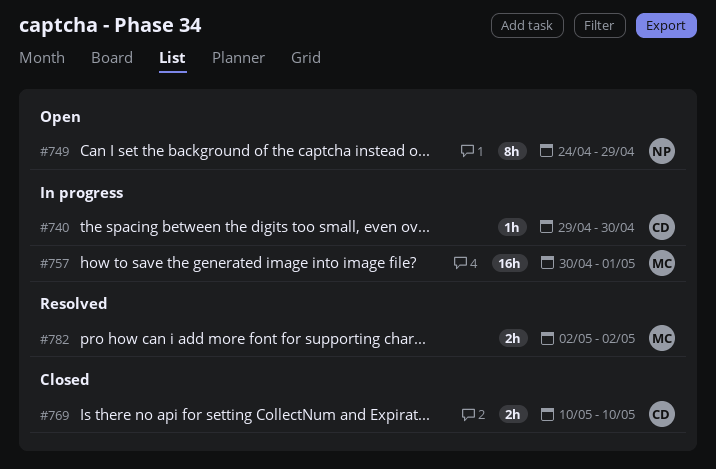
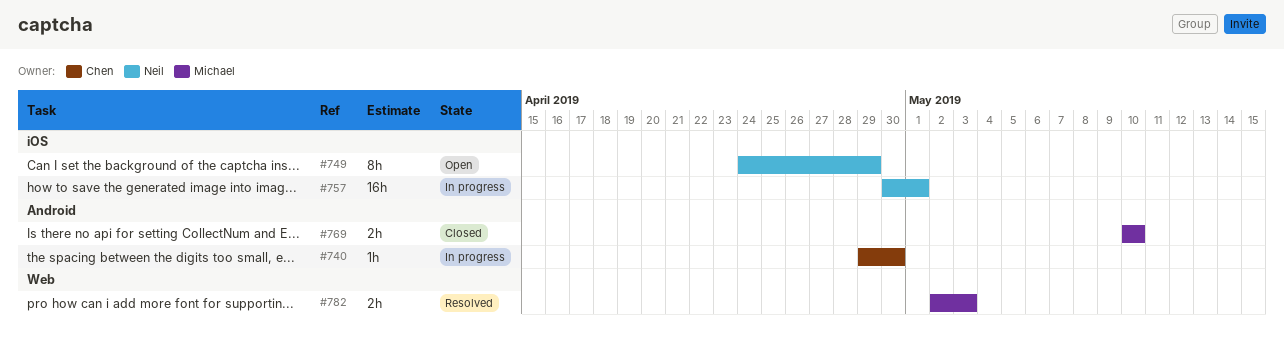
#757, owner: Michael -> Neil
#769, owner: Chen -> Michael
#782, due: May 2 -> May 3

